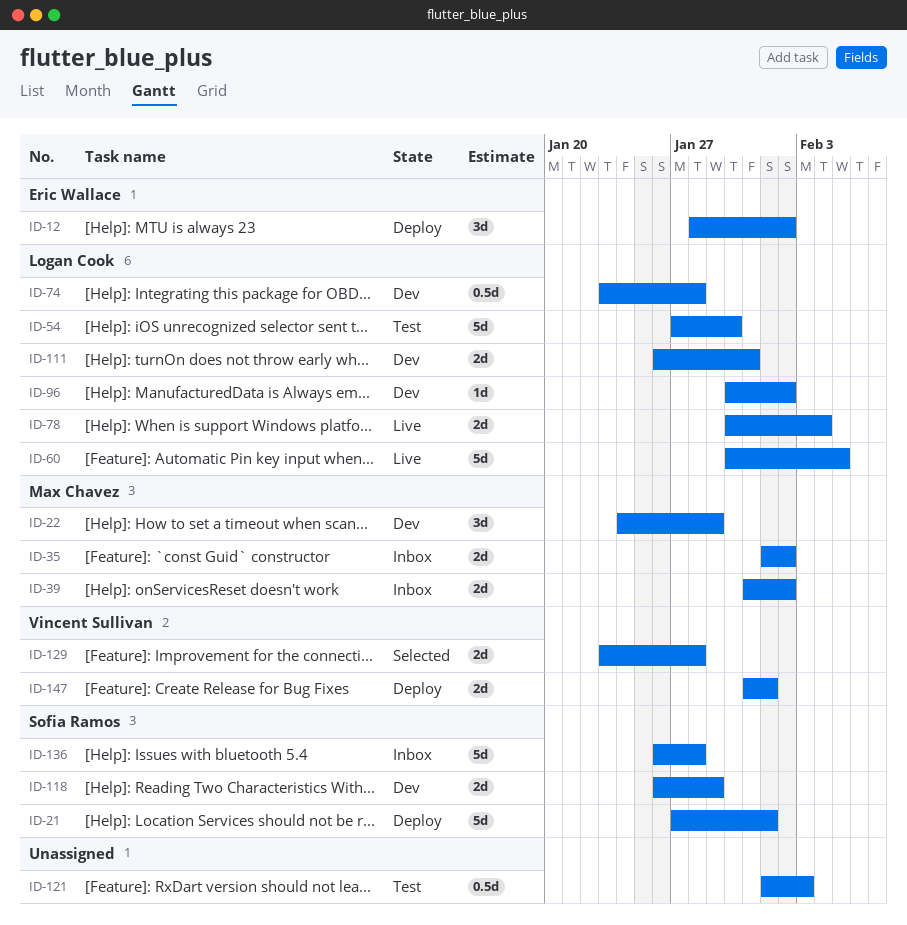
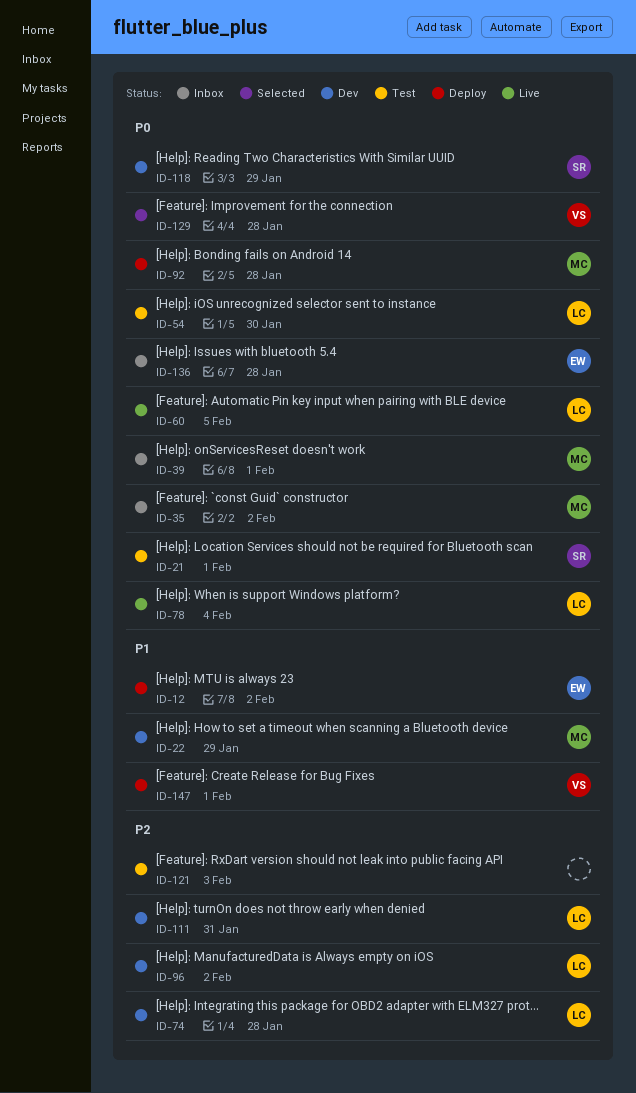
ID-21, status: Deploy -> Test
ID-39, due: Feb 2 -> Feb 1
ID-92: none -> present
ID-136, owner: Sofia Ramos -> Eric Wallace

